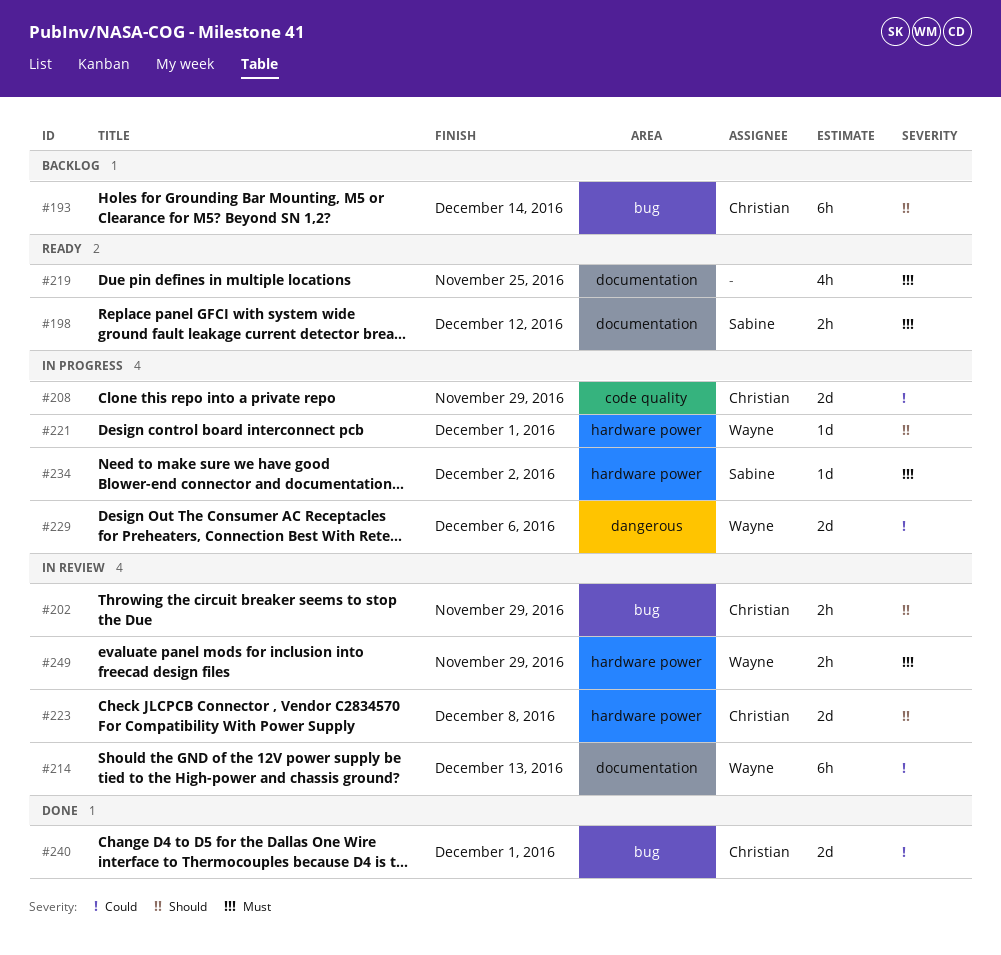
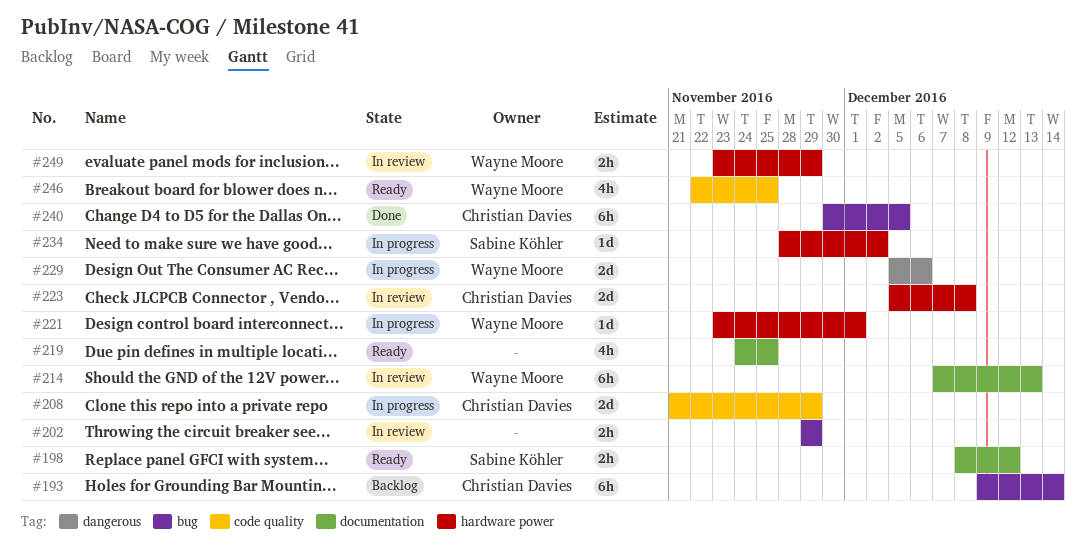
#202, owner: Christian Davies -> none
#240, estimate: 2d -> 6h
#240, due: Dec 1 -> Dec 5
#246: none -> present

